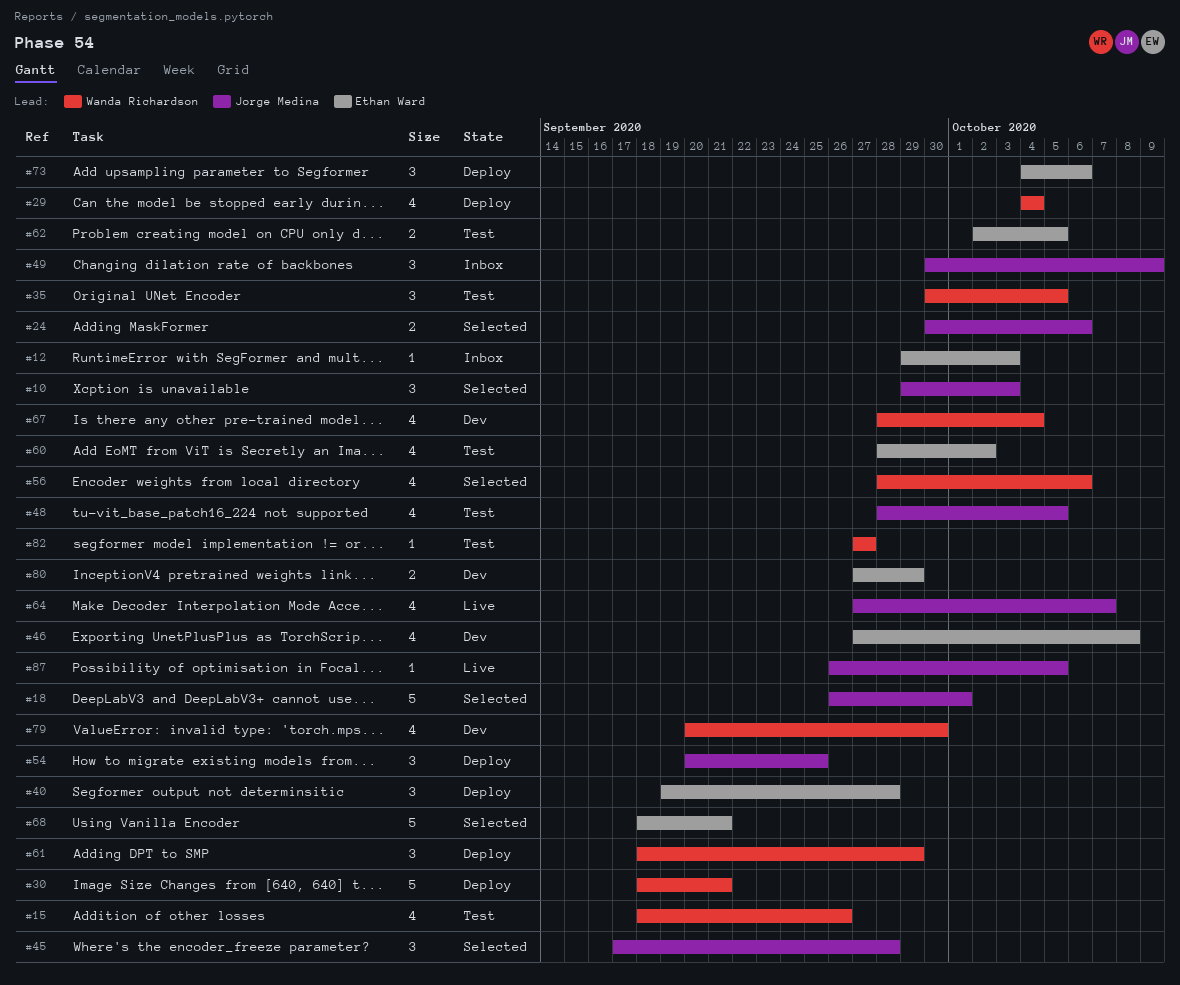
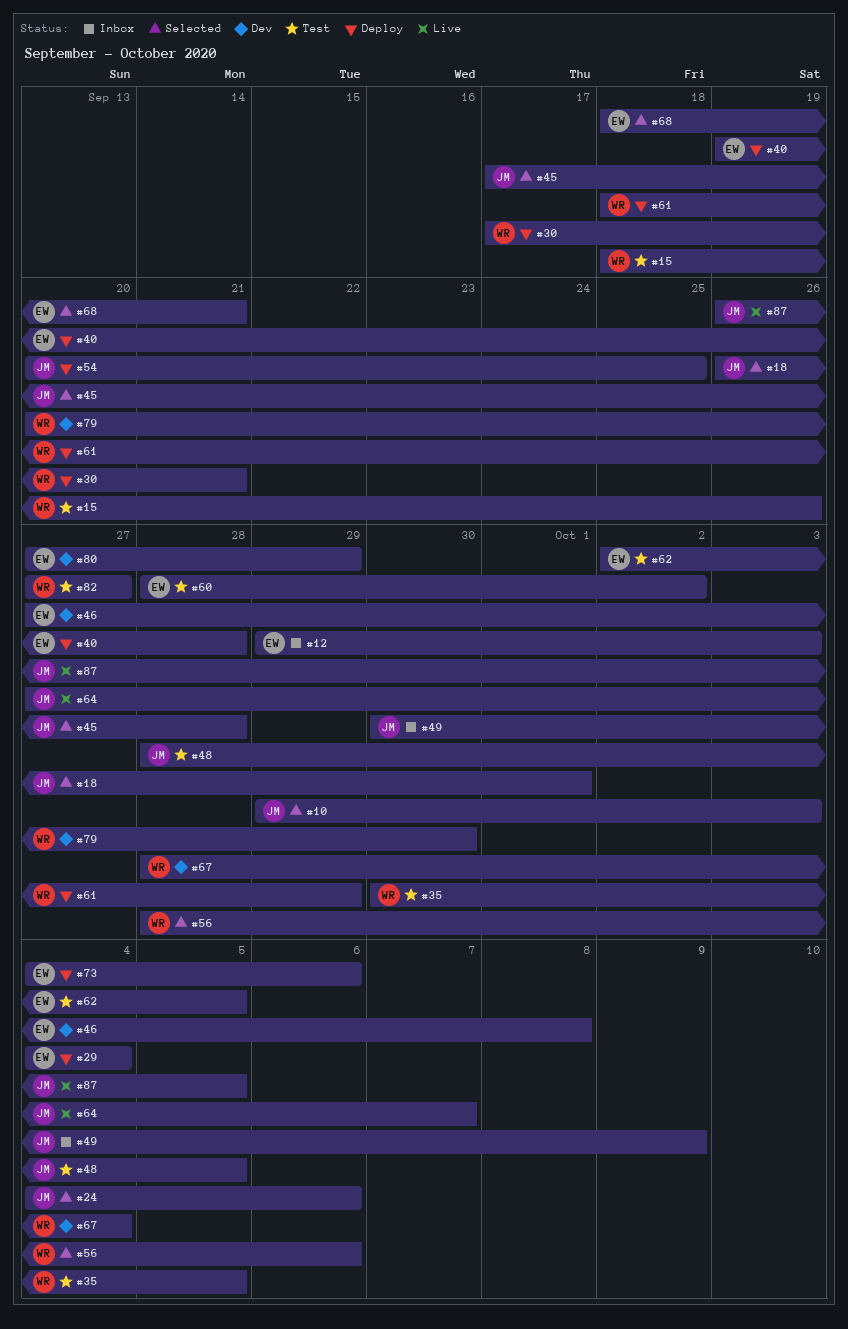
#24, start: Sep 30 -> Oct 4
#29, owner: Wanda Richardson -> Ethan Ward
#30, start: Sep 18 -> Sep 17

